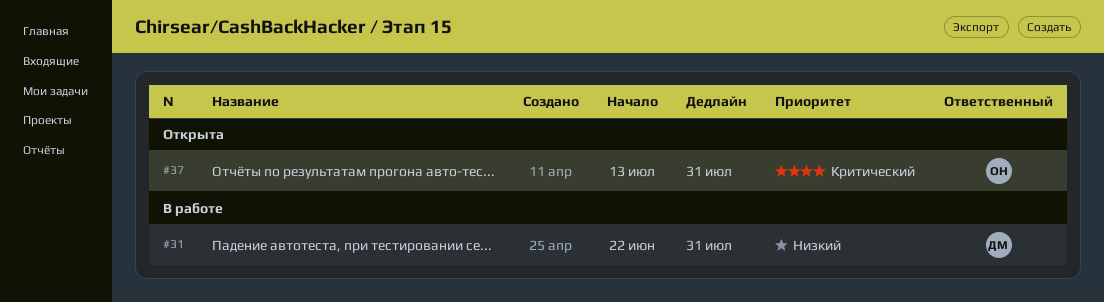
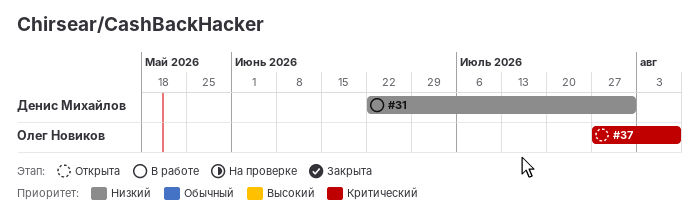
#37, start: Jul 13 -> Jul 27
#37, due: Jul 31 -> Aug 7

